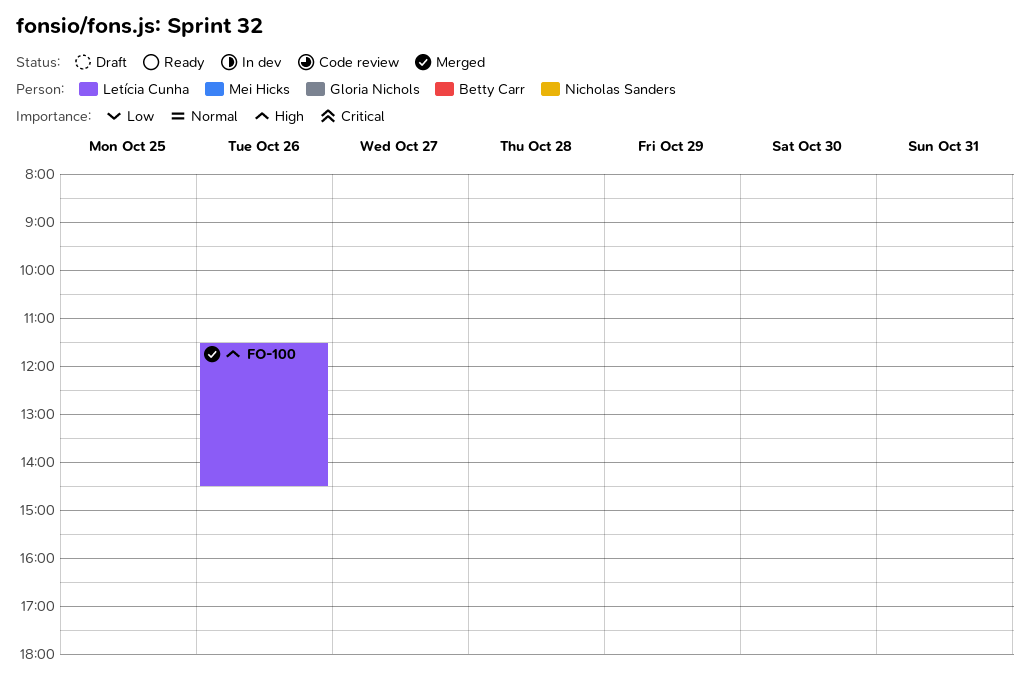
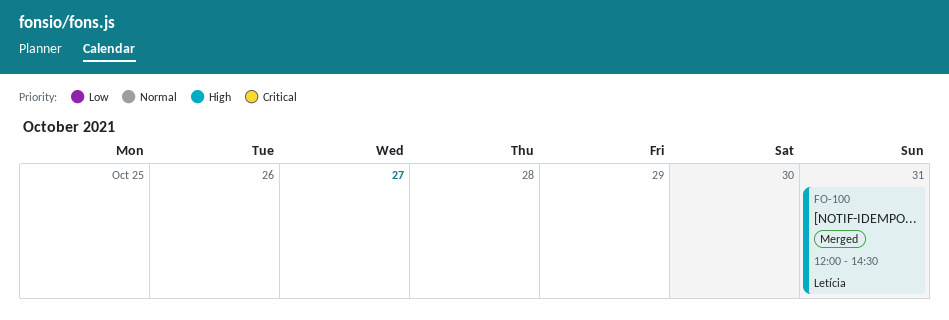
FO-100, day: Oct 26 -> Oct 31
FO-100, begins: 11:30 -> 12:00

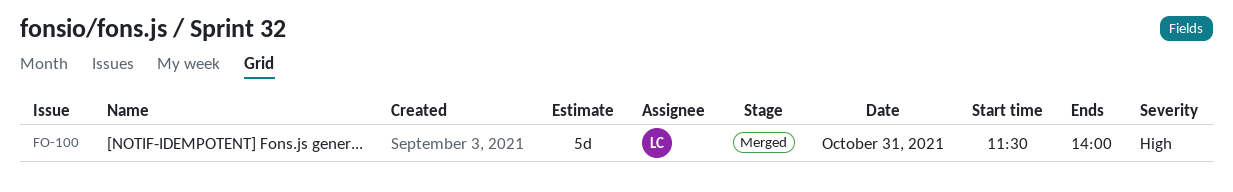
FO-100, begins: 12:00 -> 11:30
FO-100, ends: 14:30 -> 14:00

